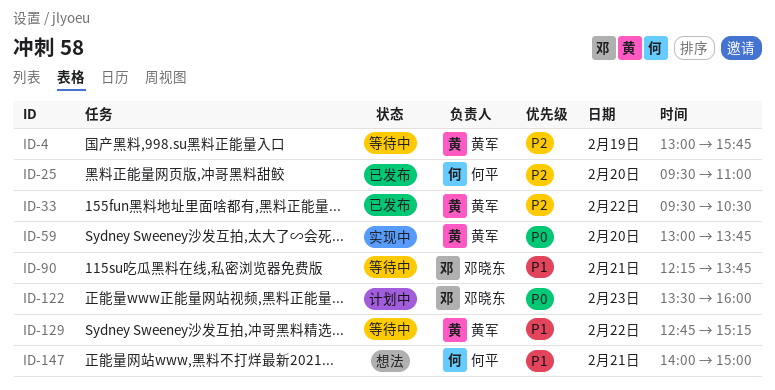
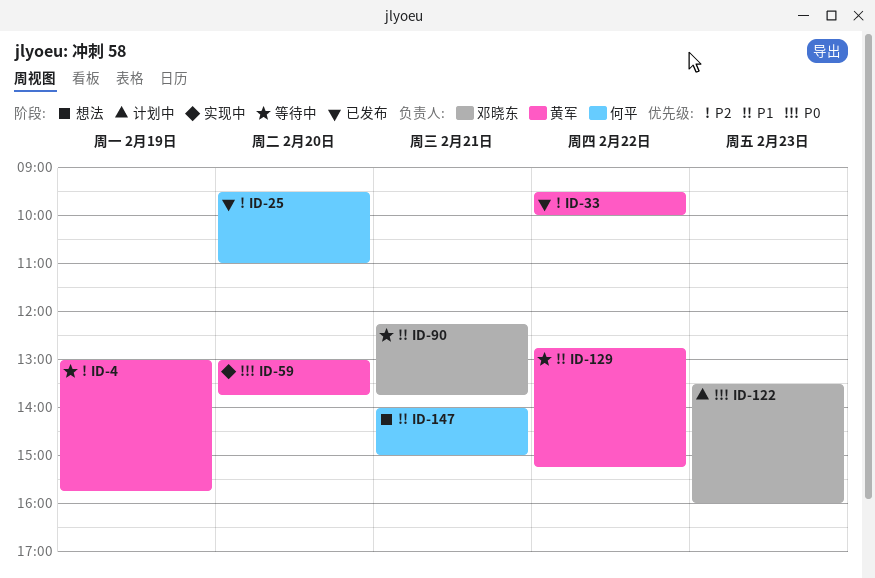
ID-33, ends: 10:30 -> 10:00

